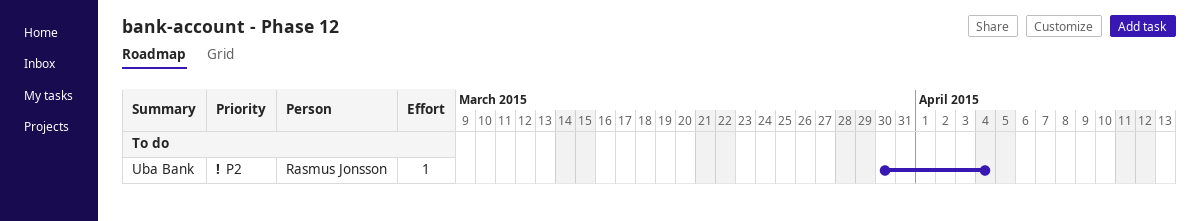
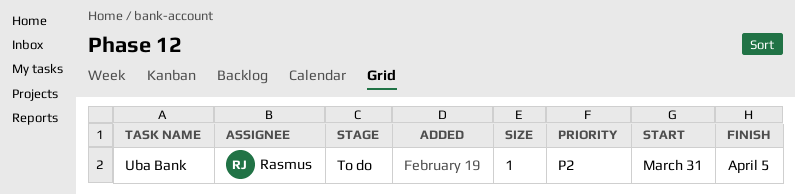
Uba Bank, start: Mar 30 -> Mar 31
Uba Bank, due: Apr 4 -> Apr 5

